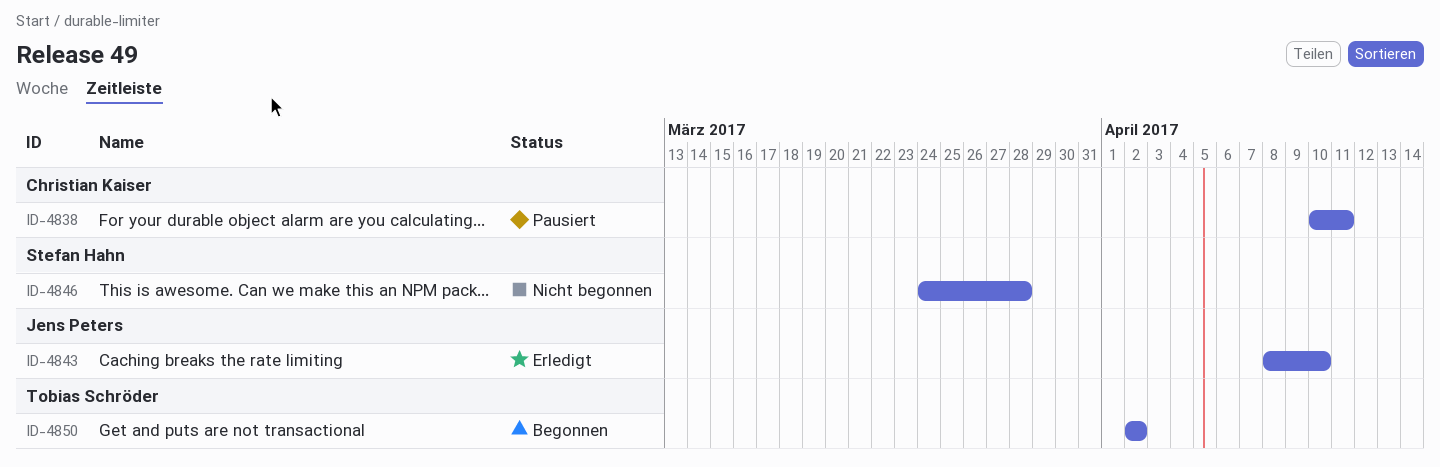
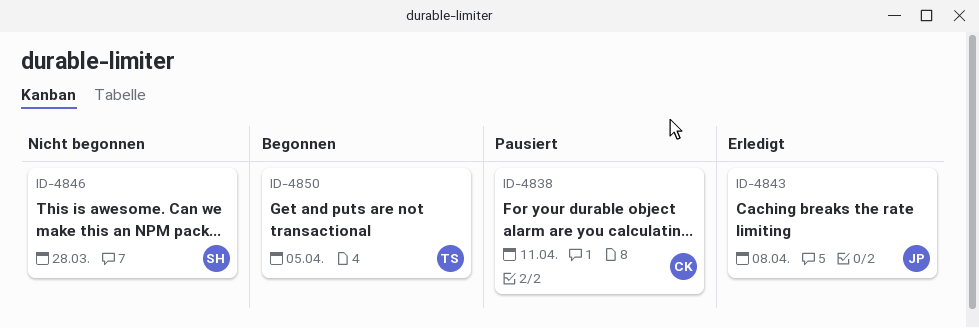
ID-4843, due: Apr 10 -> Apr 8
ID-4850, due: Apr 2 -> Apr 5

